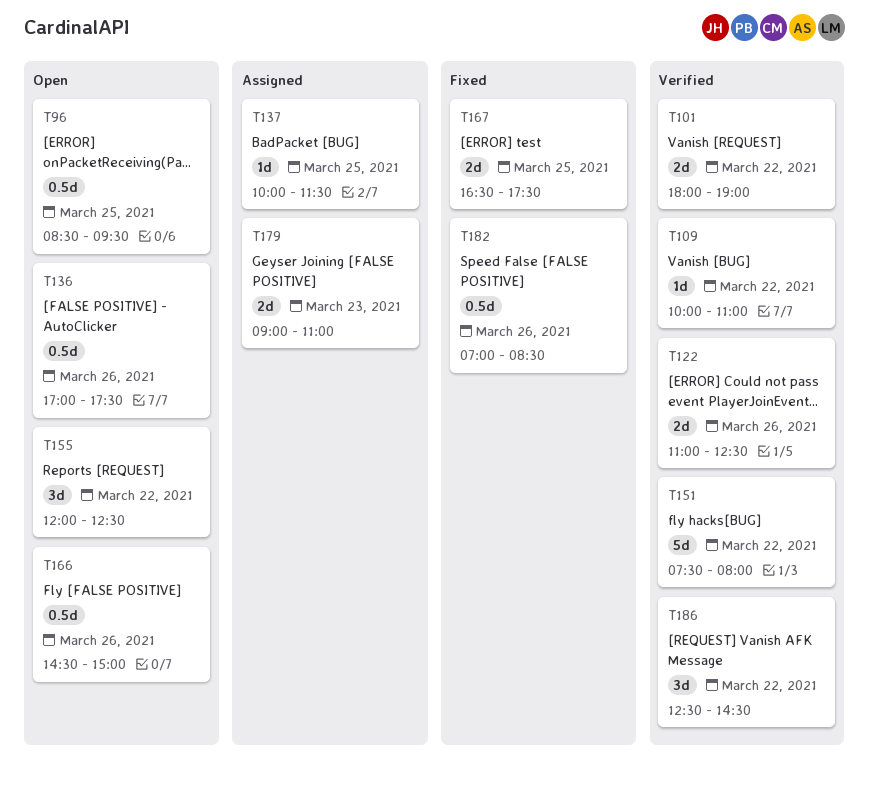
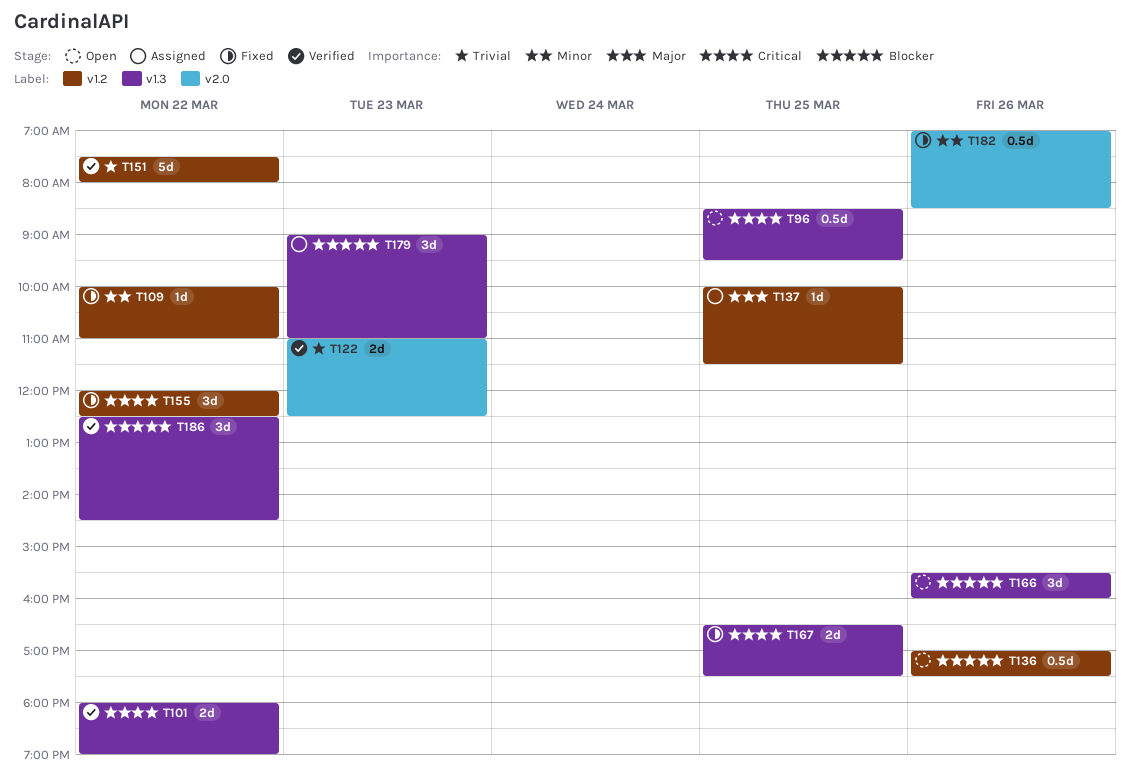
T109, status: Verified -> Fixed
T122, day: Mar 26 -> Mar 23
T155, status: Open -> Fixed
T166, estimate: 0.5d -> 3d
T166, begins: 14:30 -> 15:30
T166, ends: 15:00 -> 16:00
T179, estimate: 2d -> 3d

